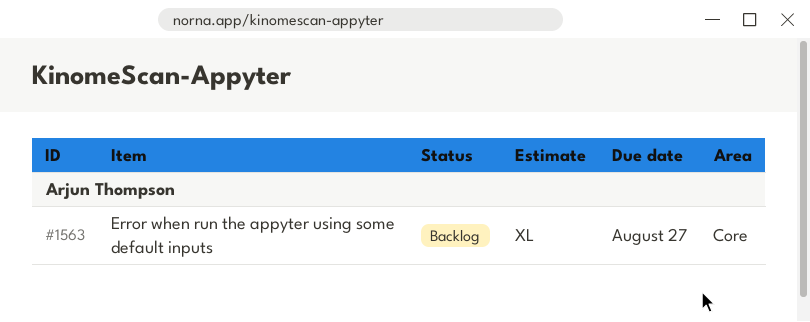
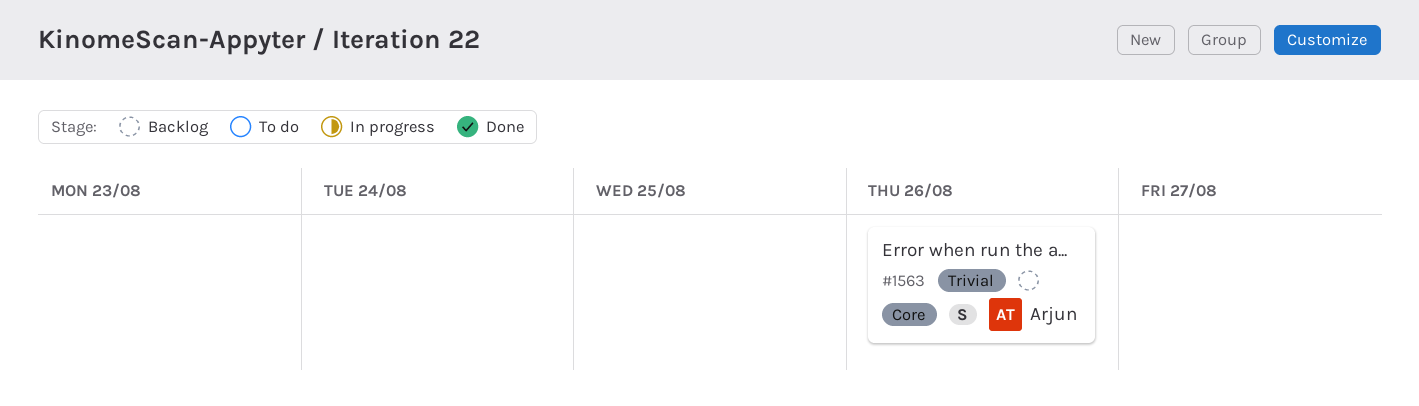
#1563, estimate: XL -> S
#1563, due: Aug 27 -> Aug 26

